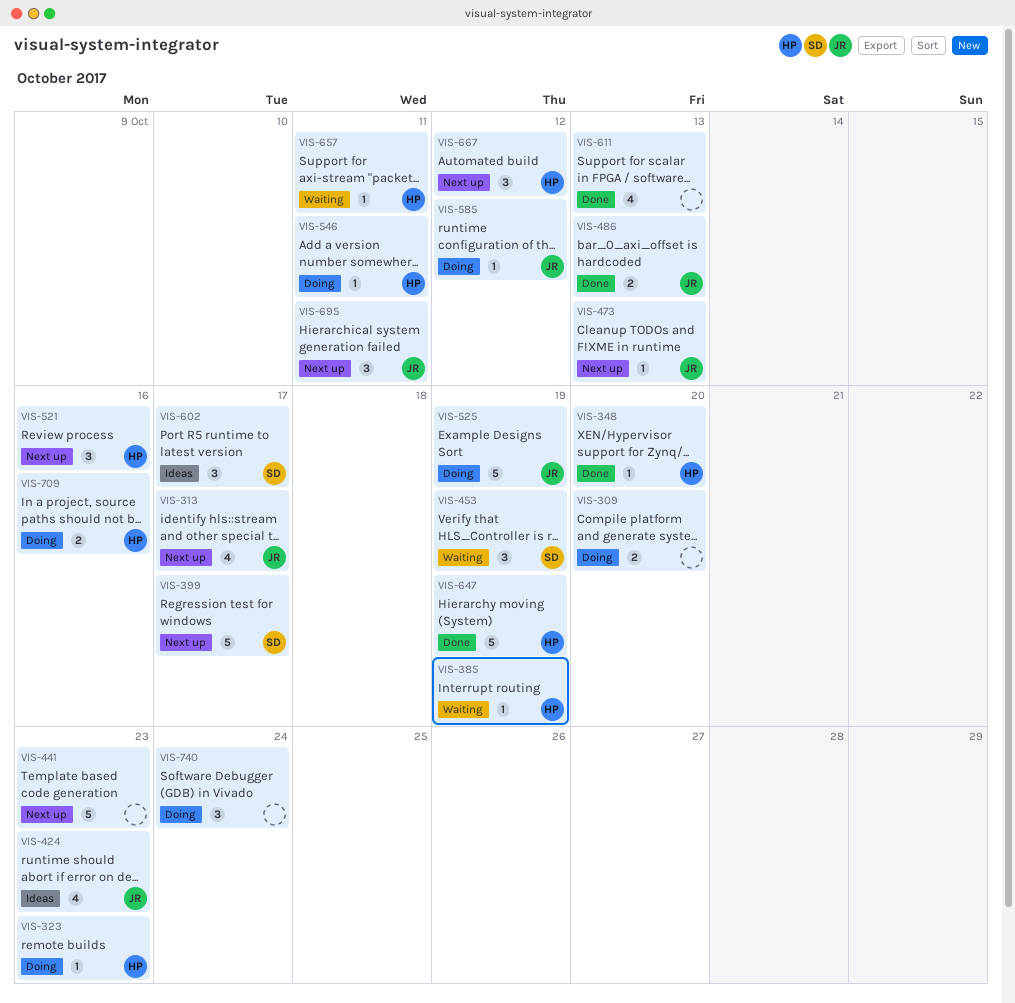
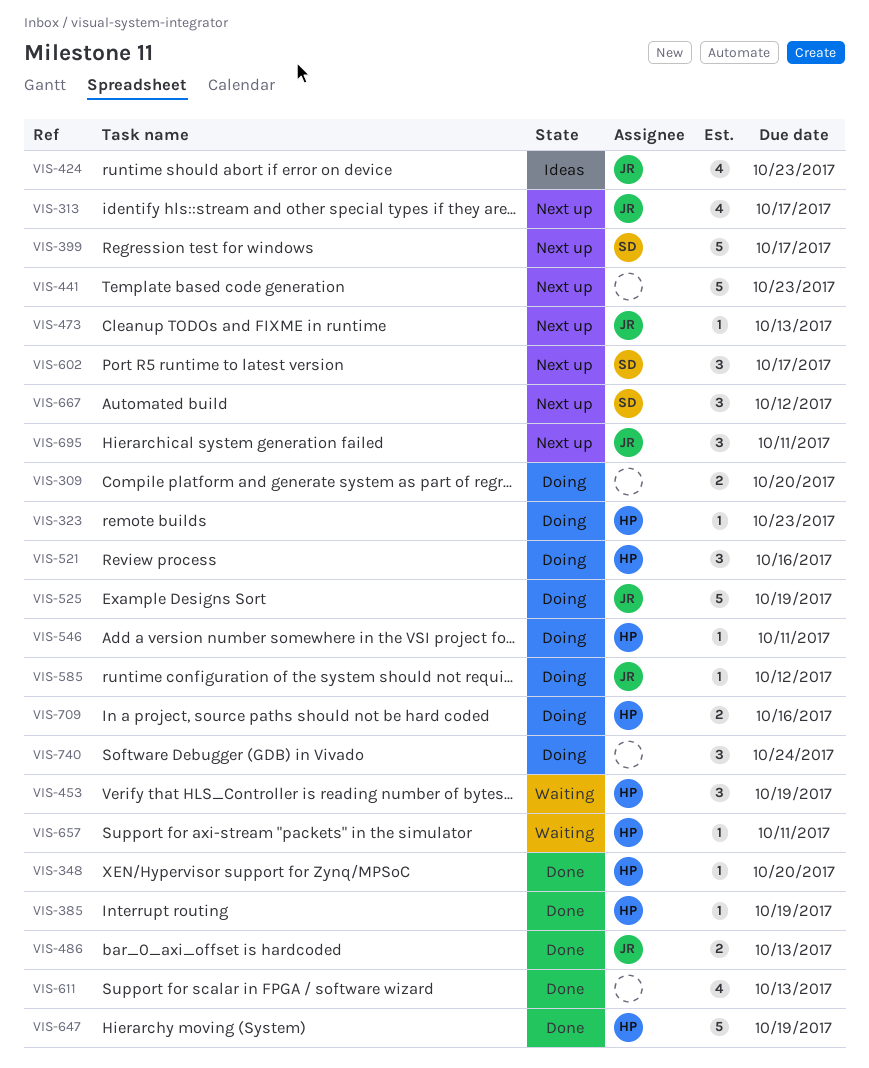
VIS-385, status: Waiting -> Done
VIS-453, owner: SD -> HP
VIS-521, status: Next up -> Doing
VIS-602, status: Ideas -> Next up
VIS-667, owner: HP -> SD

